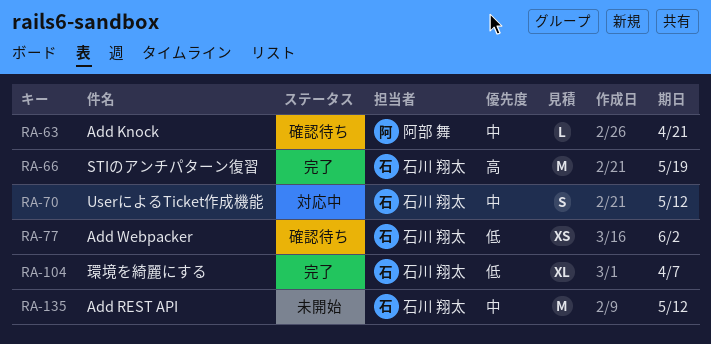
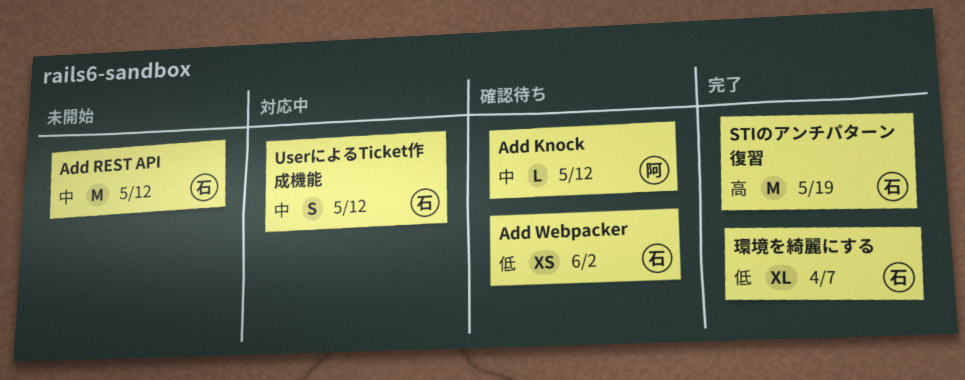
Add Knock, due: Apr 21 -> May 12

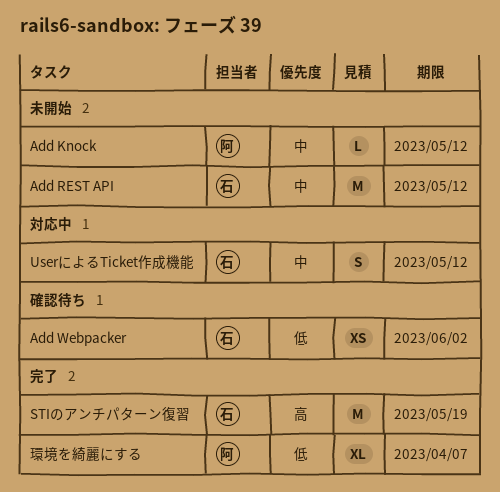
Add Knock, status: 確認待ち -> 未開始
環境を綺麗にする, owner: 石 -> 阿

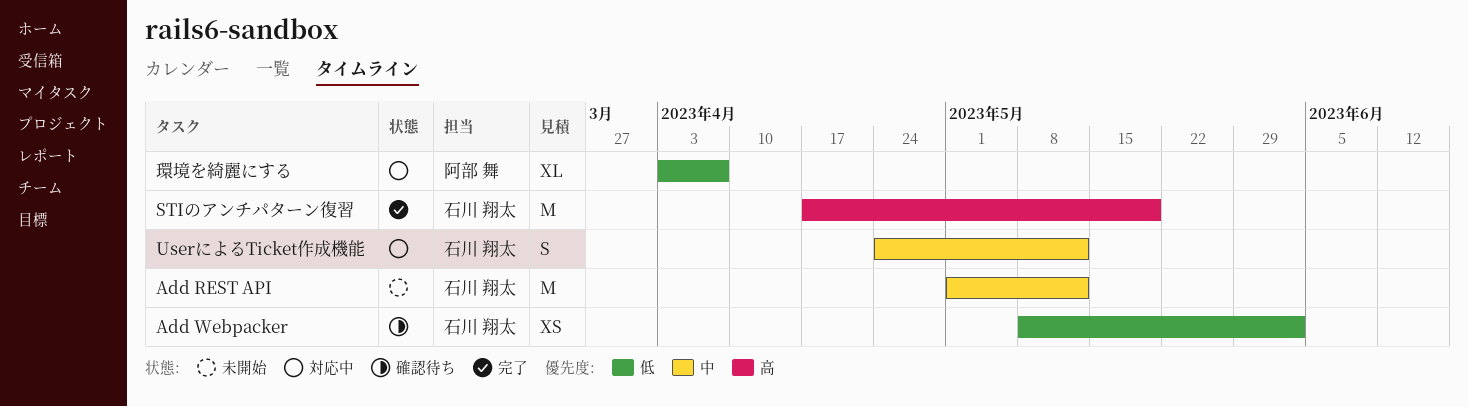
Add Knock: present -> none
環境を綺麗にする, status: 完了 -> 対応中

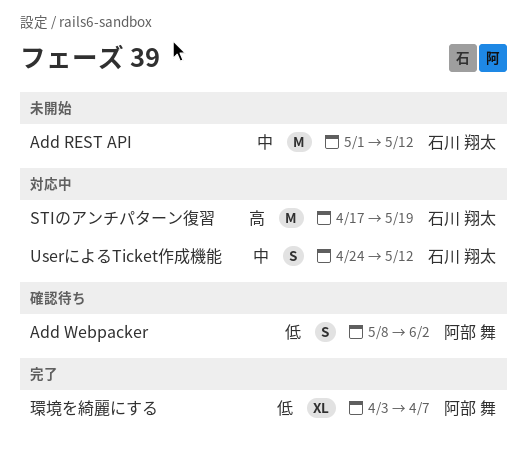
Add Webpacker, owner: 石川 翔太 -> 阿部 舞
Add Webpacker, estimate: XS -> S
STIのアンチパターン復習, status: 完了 -> 対応中
環境を綺麗にする, status: 対応中 -> 完了

